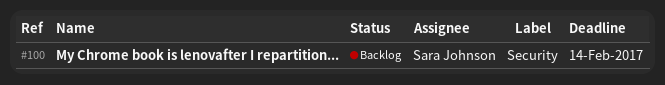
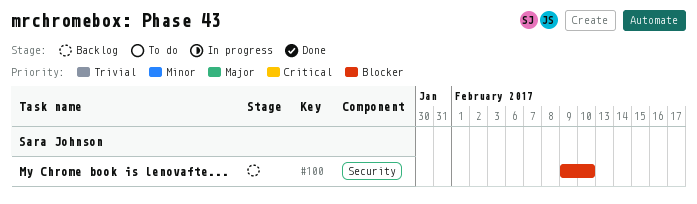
#100, due: Feb 14 -> Feb 10

